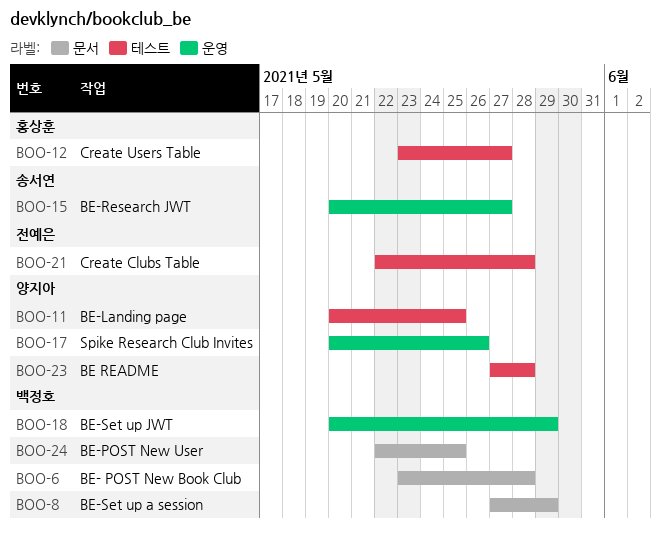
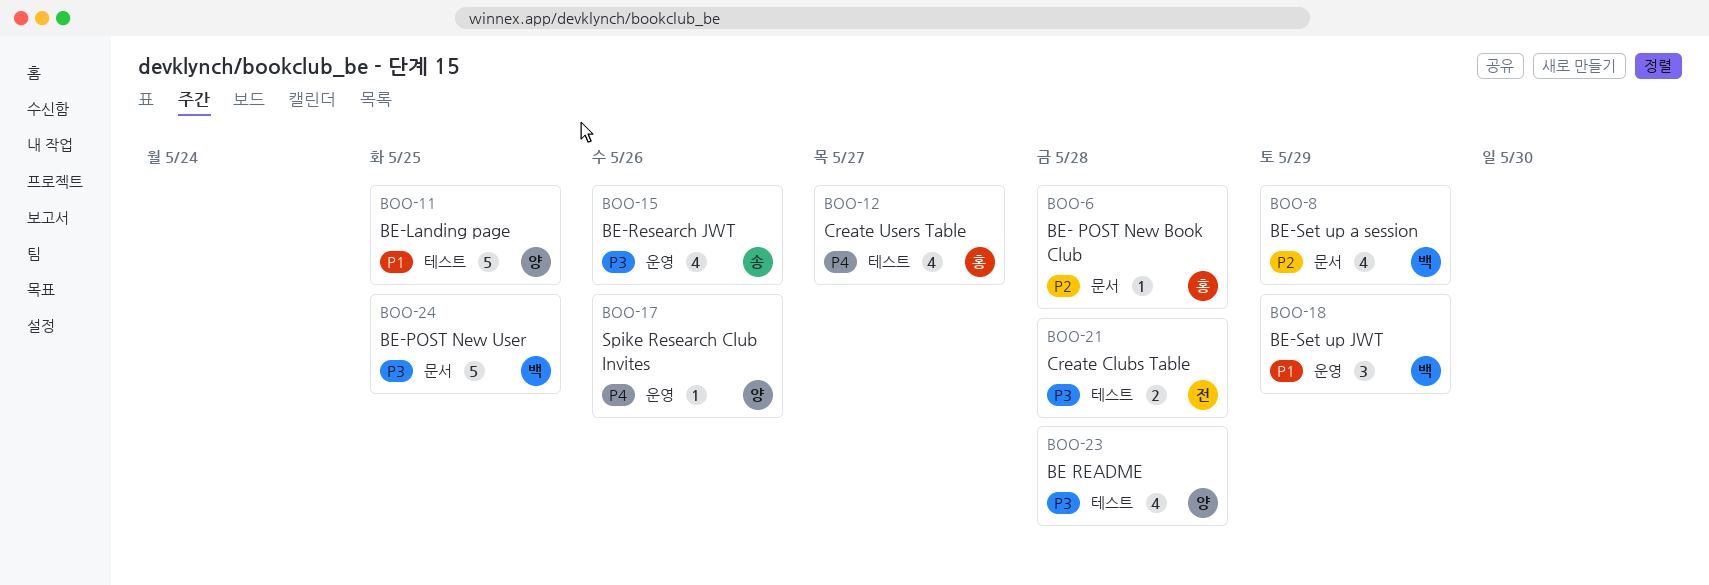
BOO-6, owner: 백정호 -> 홍상훈
BOO-15, due: May 27 -> May 26

